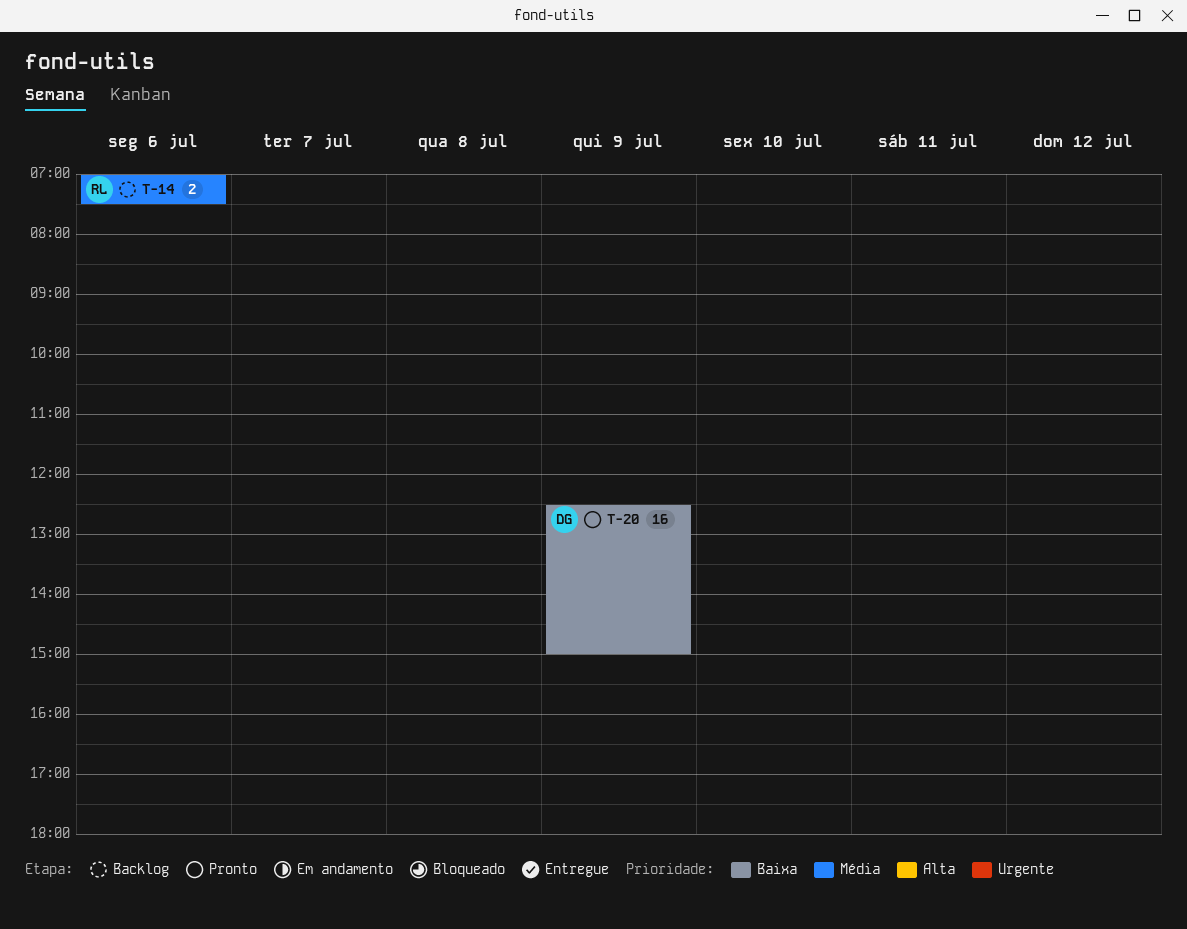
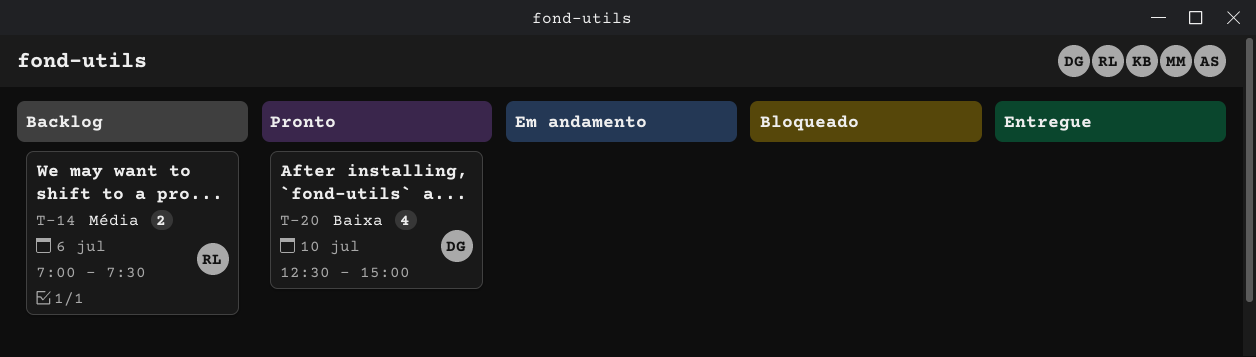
T-20, estimate: 16 -> 4
T-20, day: Jul 9 -> Jul 10

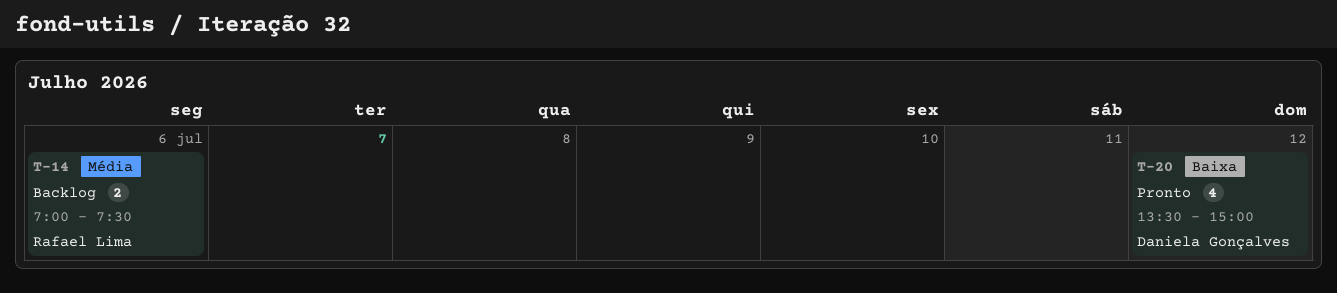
T-20, day: Jul 10 -> Jul 12
T-20, begins: 12:30 -> 13:30

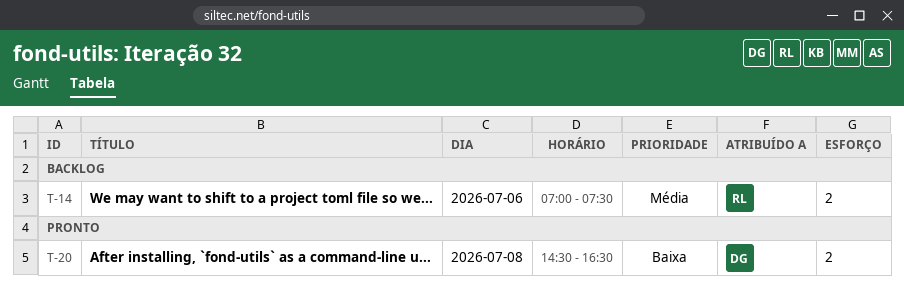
T-20, estimate: 4 -> 2
T-20, day: Jul 12 -> Jul 8
T-20, begins: 13:30 -> 14:30
T-20, ends: 15:00 -> 16:30

